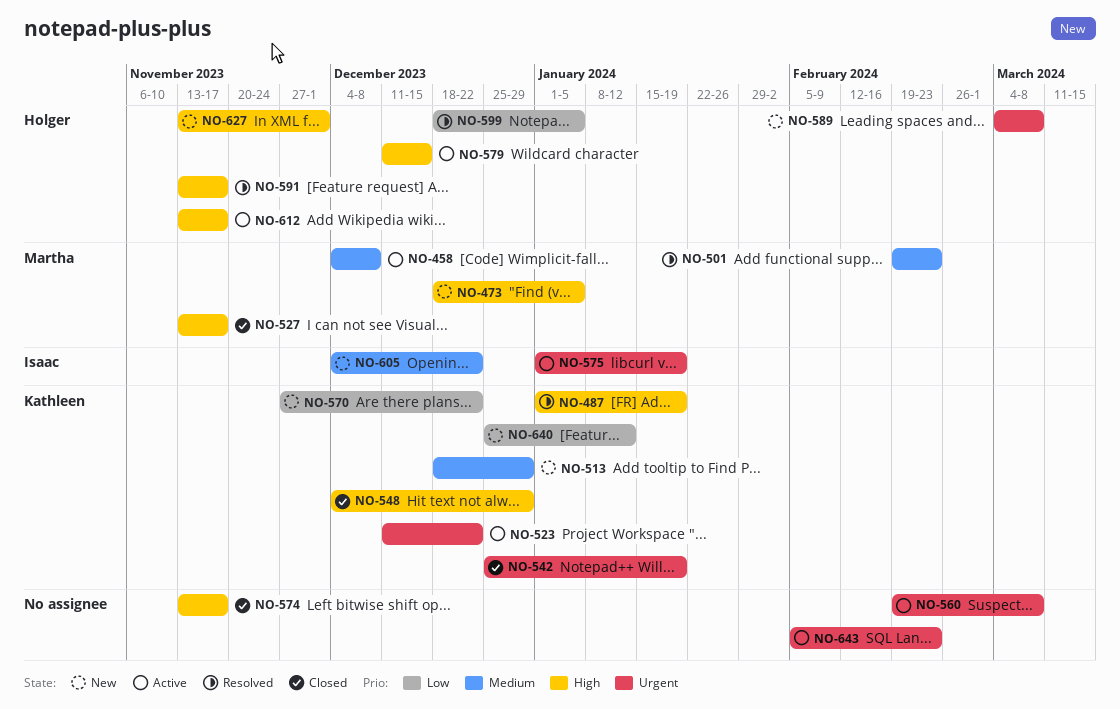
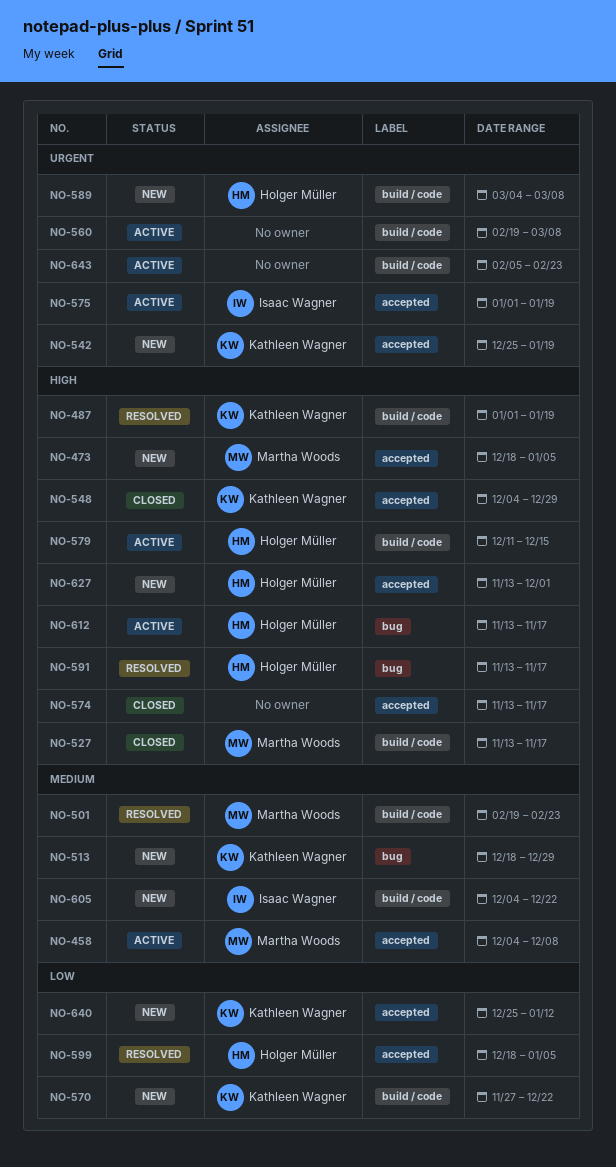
NO-523: present -> none
NO-542, status: Closed -> New

